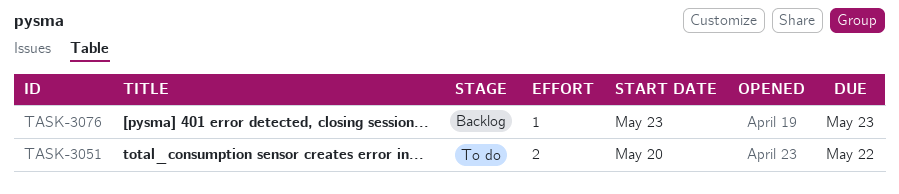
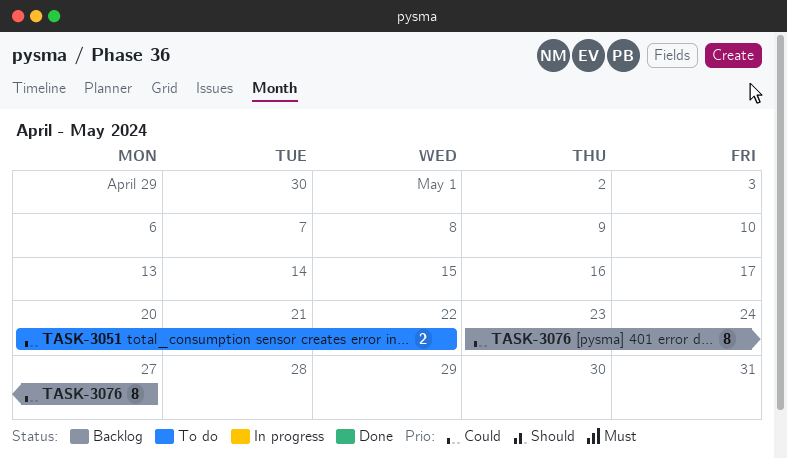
TASK-3076, estimate: 1 -> 8
TASK-3076, due: May 23 -> May 27

